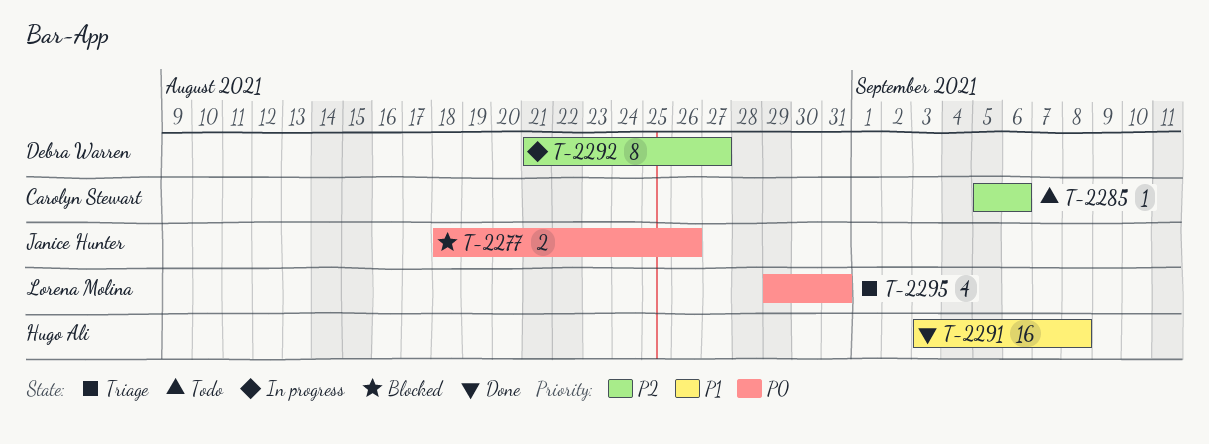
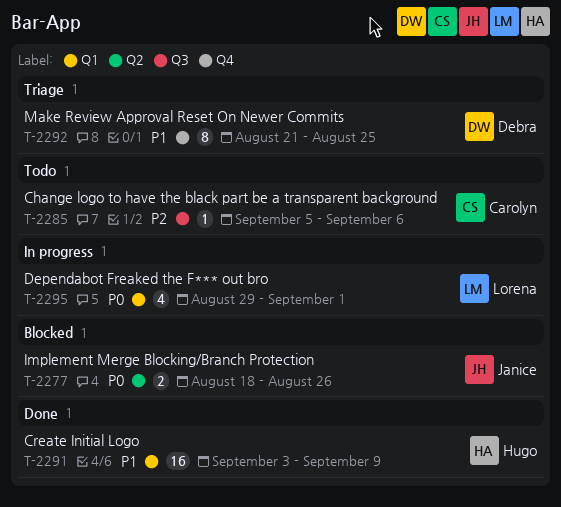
T-2291, due: Sep 8 -> Sep 9
T-2292, status: In progress -> Triage
T-2292, priority: P2 -> P1
T-2292, due: Aug 27 -> Aug 25
T-2295, status: Triage -> In progress
T-2295, due: Aug 31 -> Sep 1

